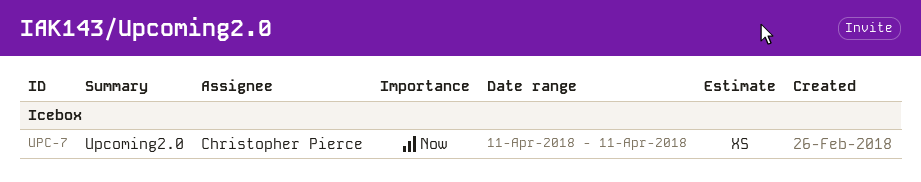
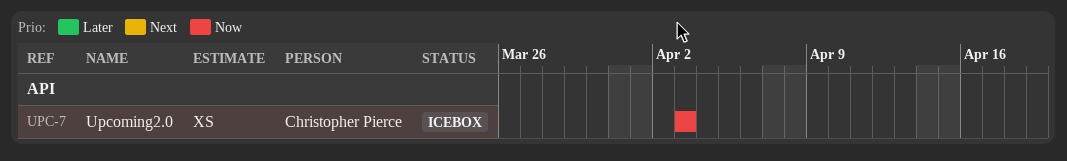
UPC-7, start: Apr 11 -> Apr 3
UPC-7, due: Apr 11 -> Apr 3

